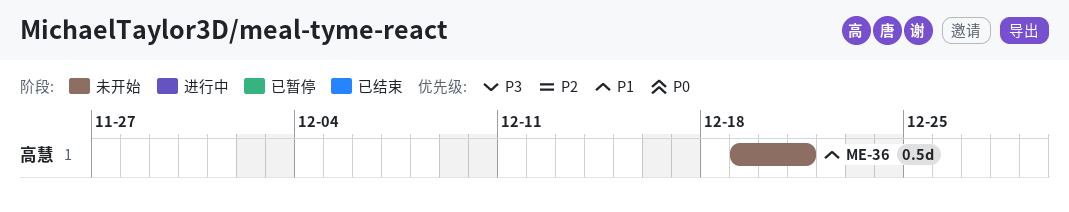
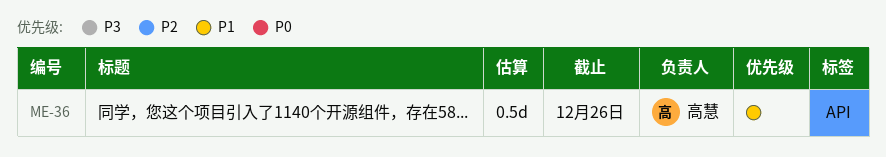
ME-36, due: Dec 21 -> Dec 26

